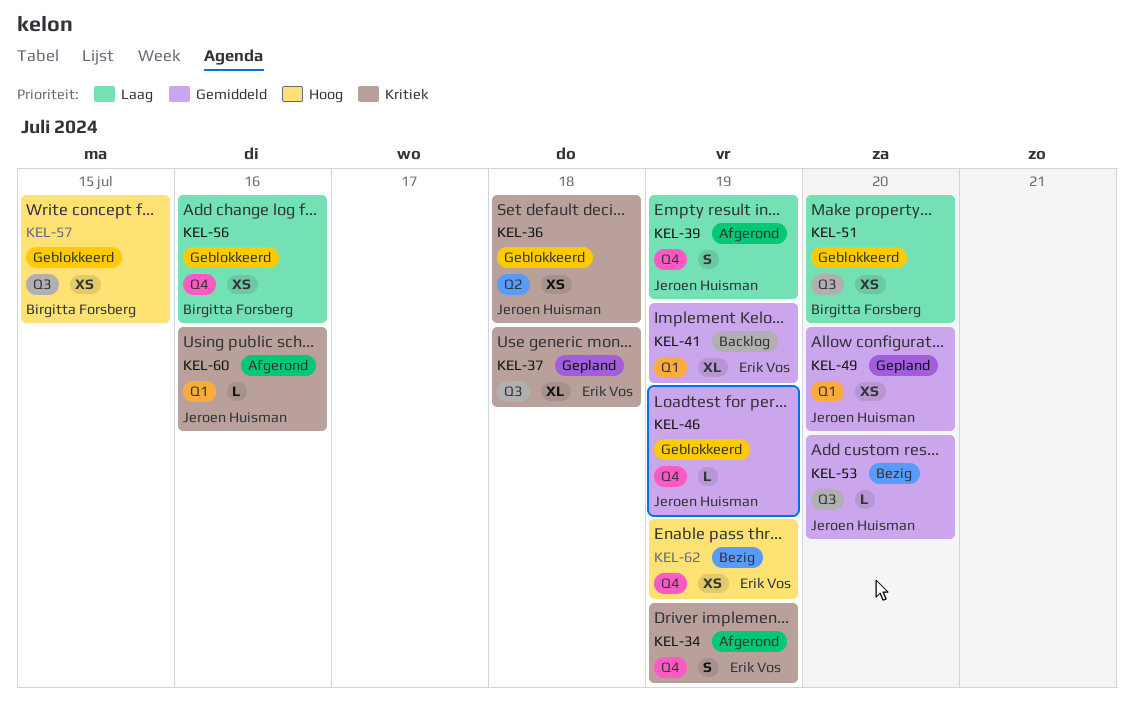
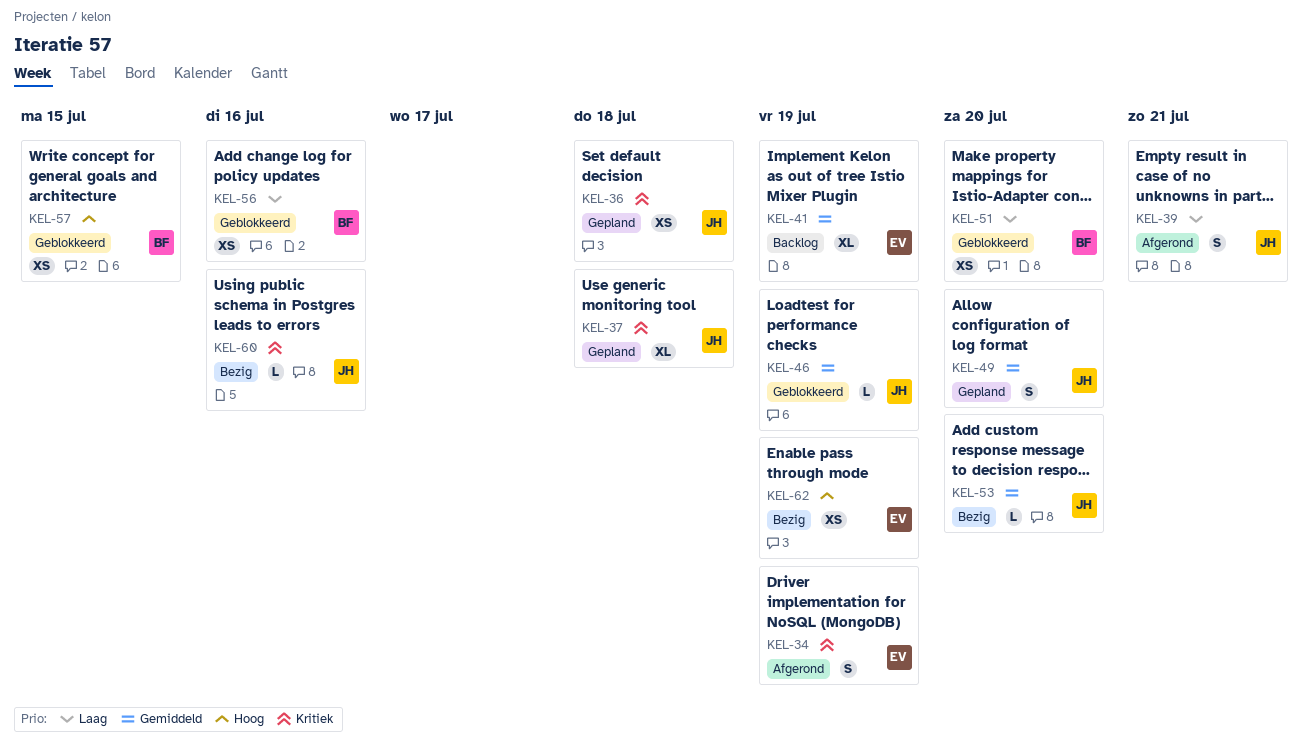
KEL-36, status: Geblokkeerd -> Gepland
KEL-37, owner: Erik Vos -> Jeroen Huisman
KEL-39, due: Jul 19 -> Jul 21
KEL-49, estimate: XS -> S
KEL-60, status: Afgerond -> Bezig

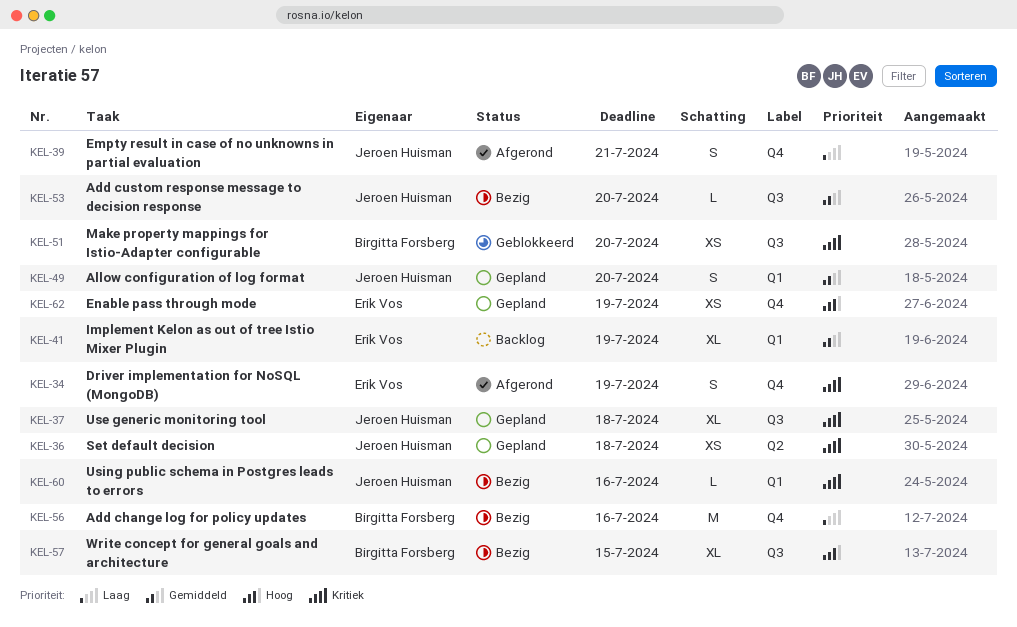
KEL-46: present -> none
KEL-51, priority: Laag -> Kritiek
KEL-56, status: Geblokkeerd -> Bezig
KEL-56, estimate: XS -> M
KEL-57, status: Geblokkeerd -> Bezig
KEL-57, estimate: XS -> XL
KEL-62, status: Bezig -> Gepland

